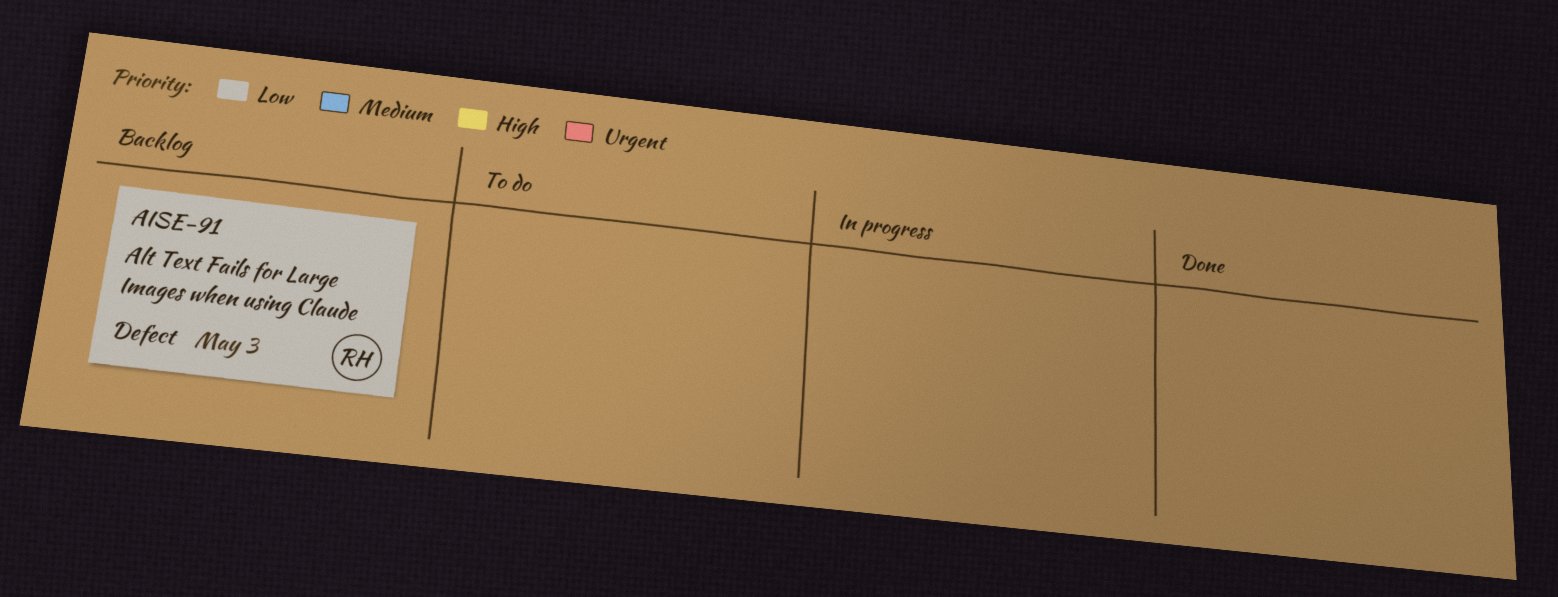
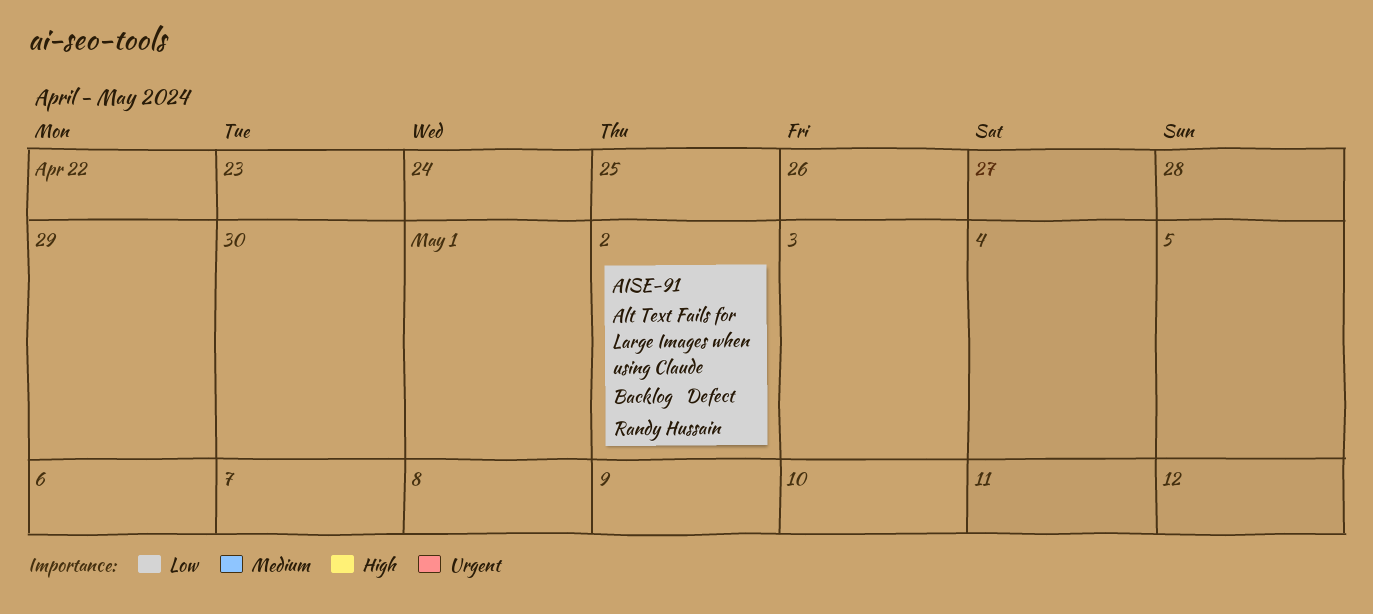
AISE-91, due: May 3 -> May 2

